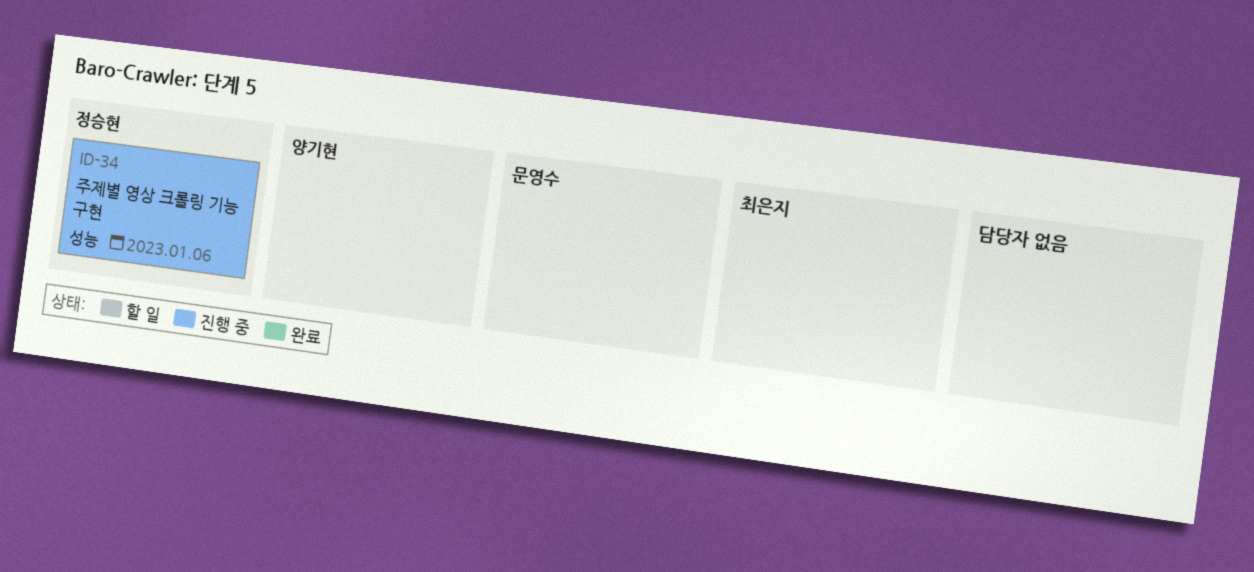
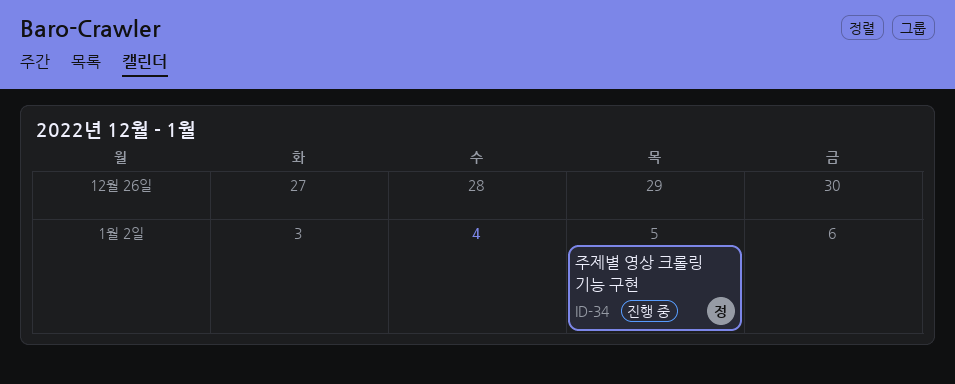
ID-34, due: Jan 6 -> Jan 5

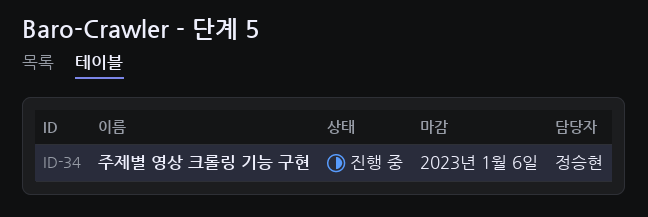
ID-34, due: Jan 5 -> Jan 6

